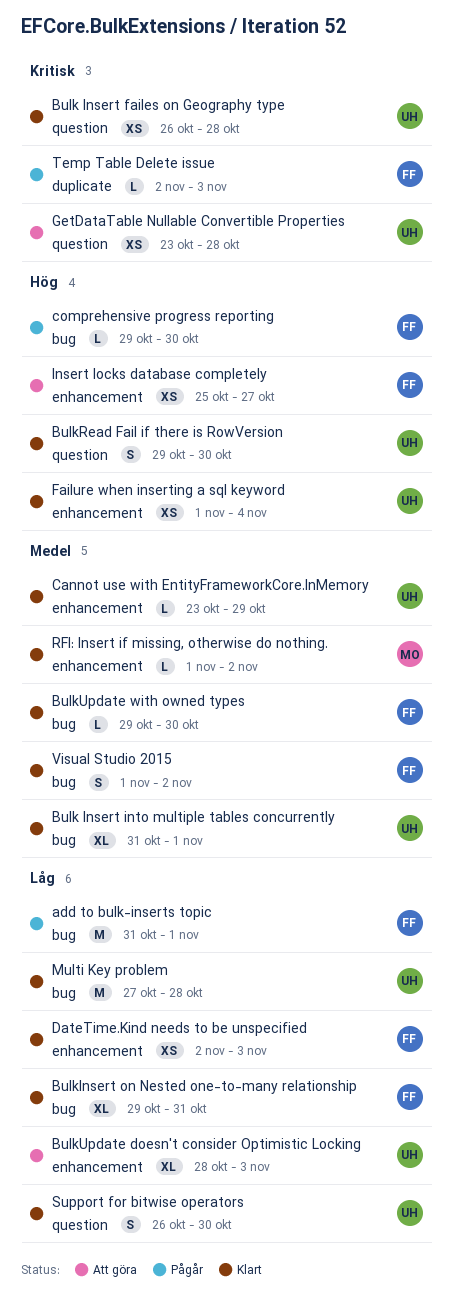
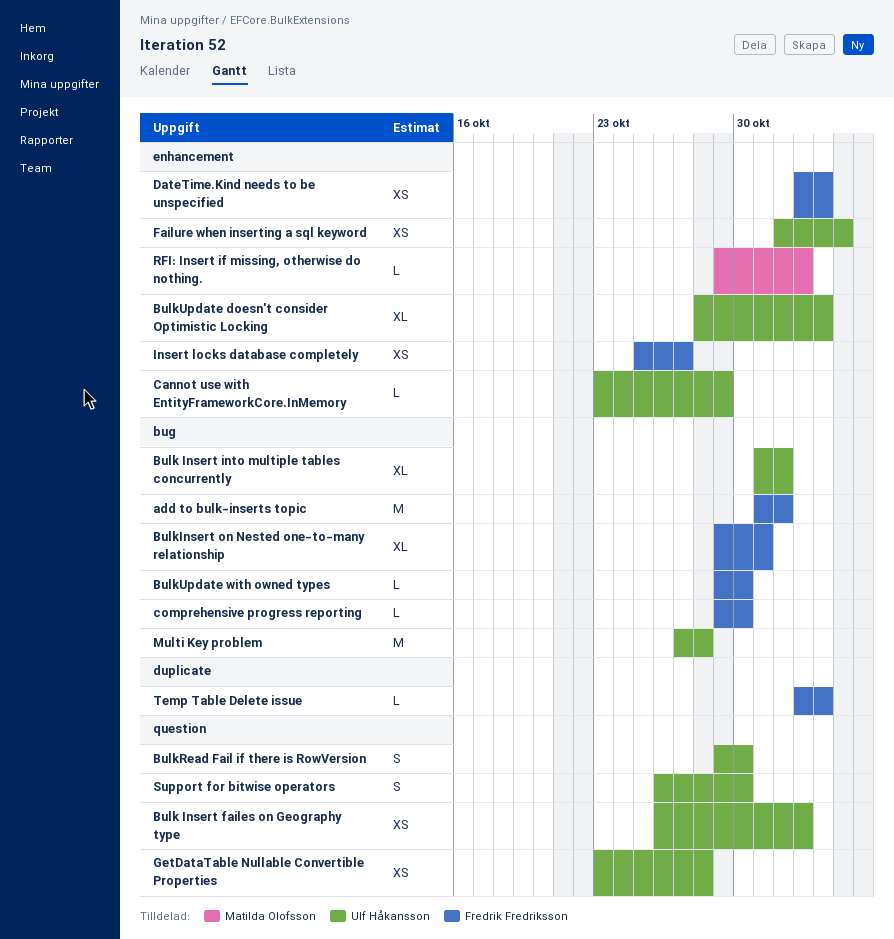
Bulk Insert failes on Geography type, due: Oct 28 -> Nov 2
RFI: Insert if missing, otherwise do nothing., start: Nov 1 -> Oct 29
Visual Studio 2015: present -> none

